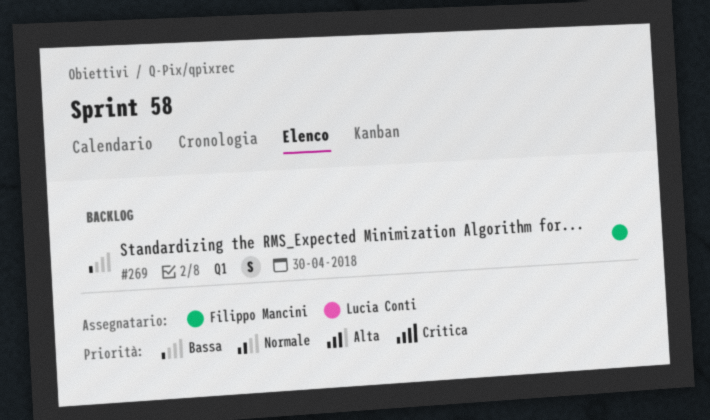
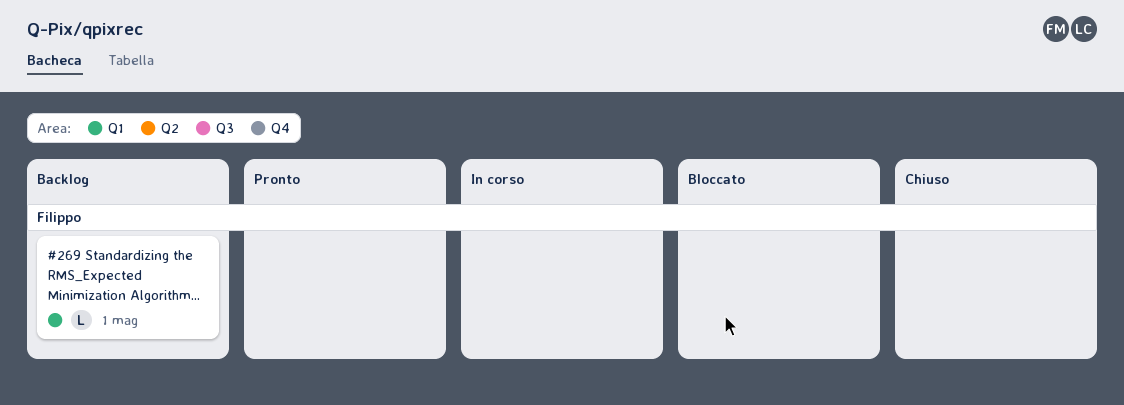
#269, estimate: S -> L
#269, due: Apr 30 -> May 1

